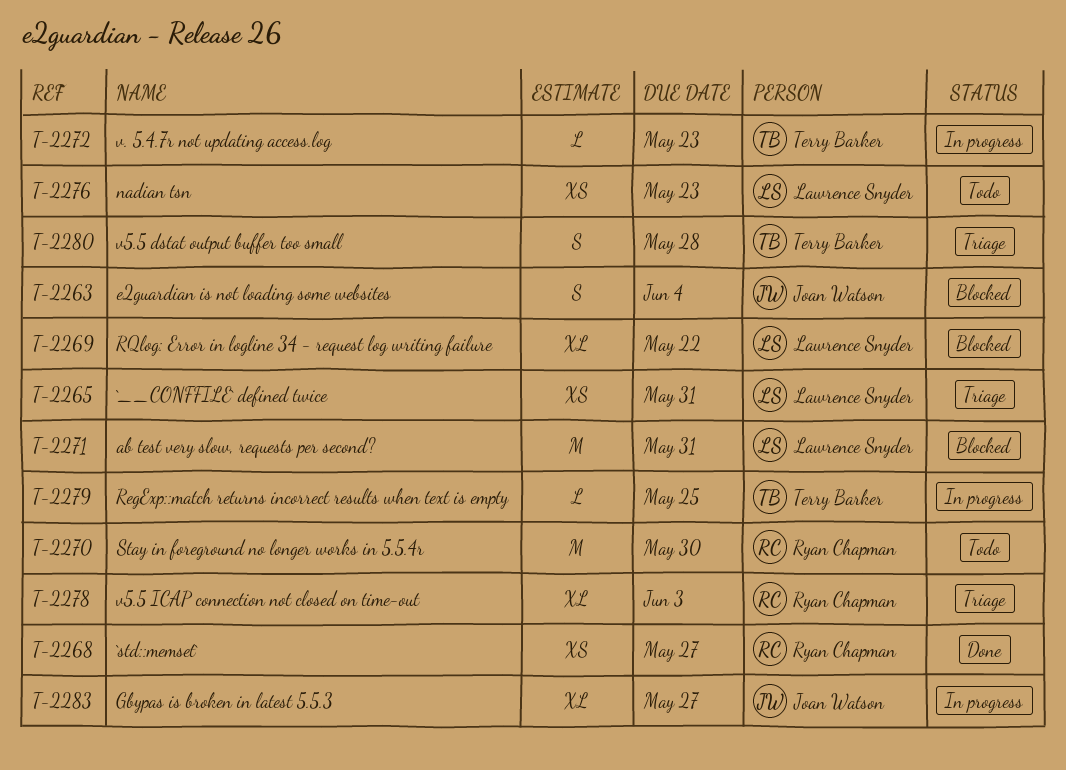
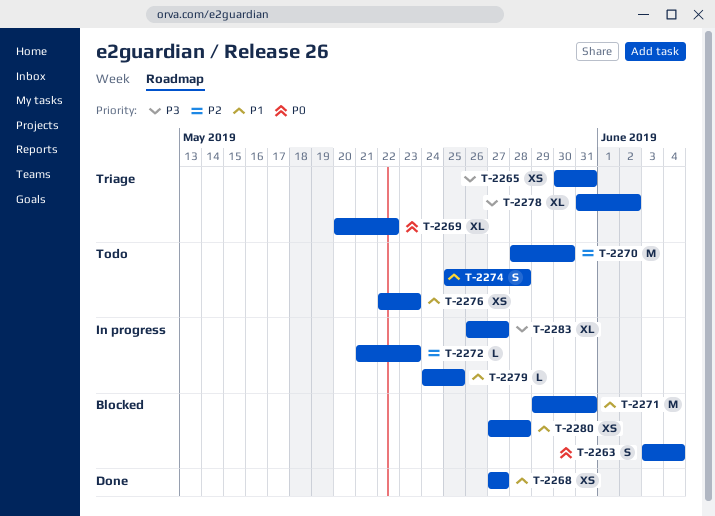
T-2269, status: Blocked -> Triage
T-2274: none -> present
T-2278, due: Jun 3 -> Jun 2
T-2280, status: Triage -> Blocked
T-2280, estimate: S -> XS

